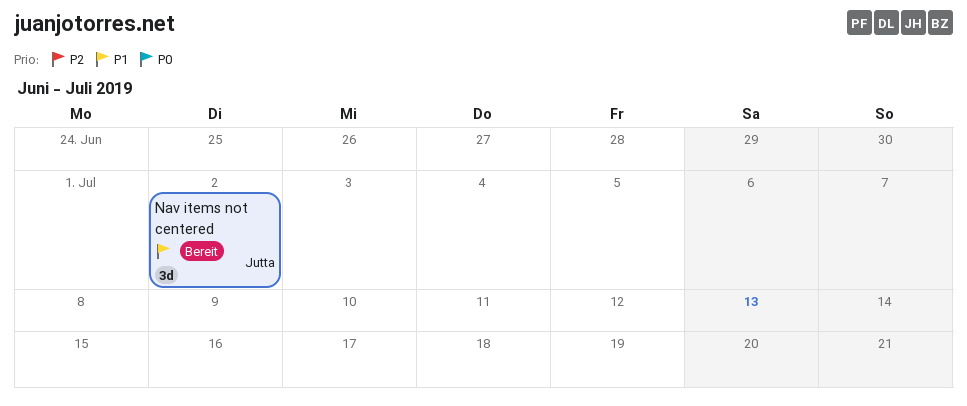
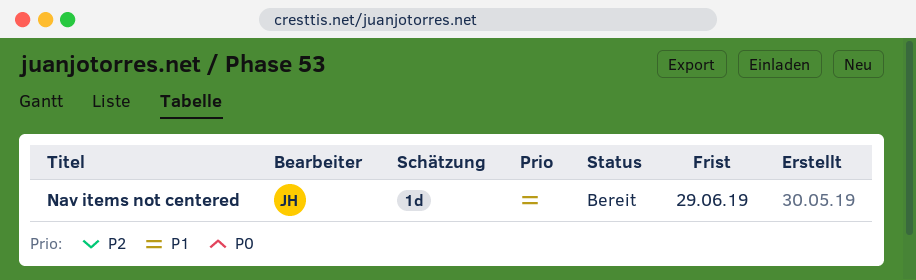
Nav items not centered, estimate: 3d -> 1d
Nav items not centered, due: Jul 2 -> Jun 29

